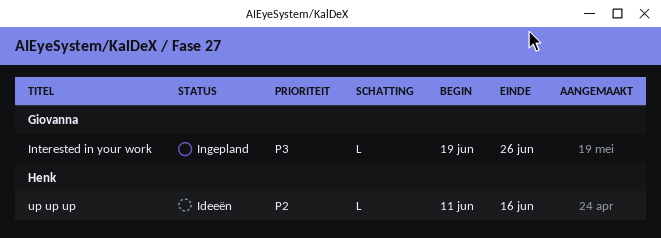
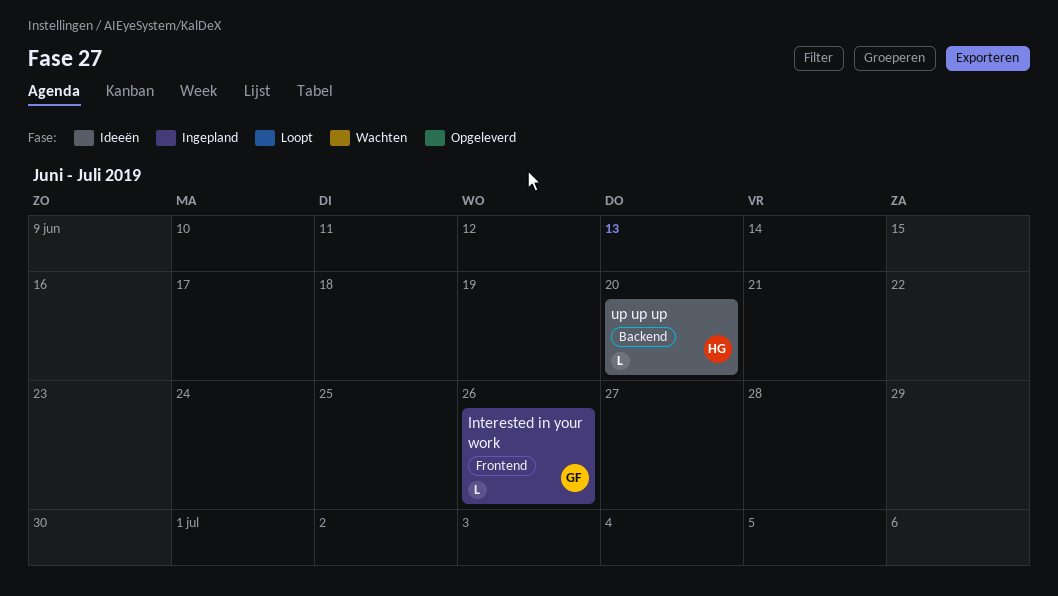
up up up, due: Jun 16 -> Jun 20

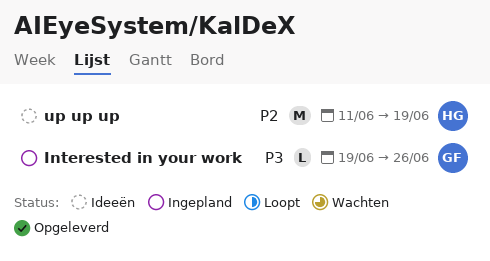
up up up, estimate: L -> M
up up up, due: Jun 20 -> Jun 19

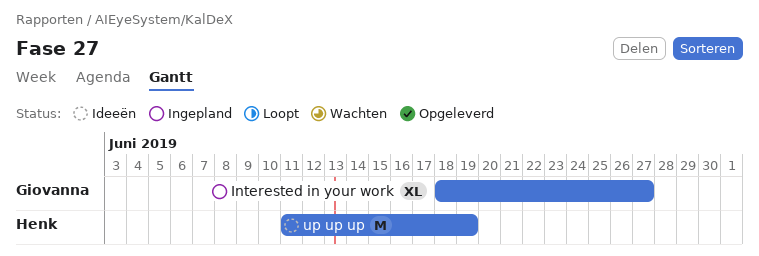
Interested in your work, estimate: L -> XL
Interested in your work, start: Jun 19 -> Jun 18
Interested in your work, due: Jun 26 -> Jun 27

